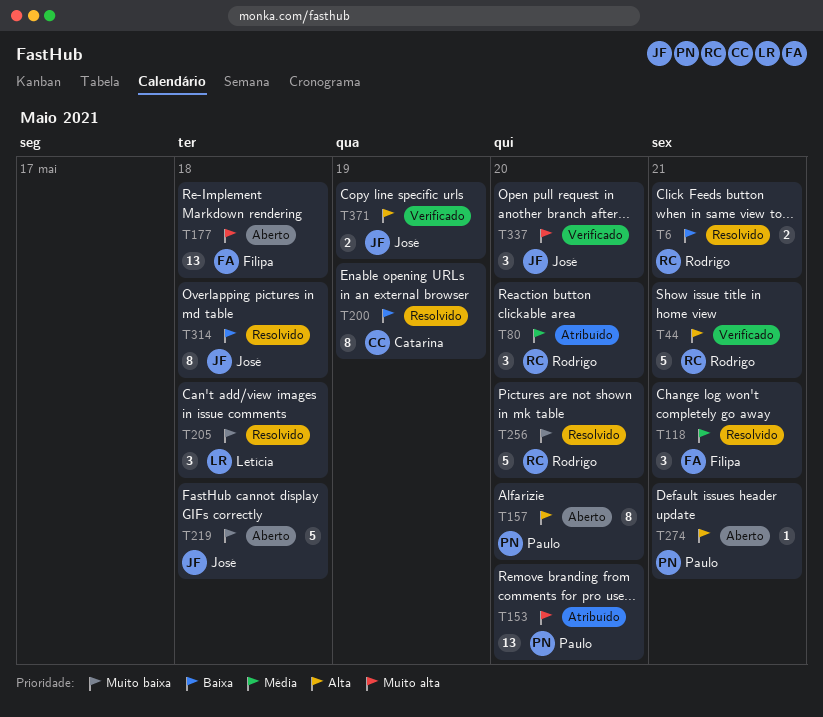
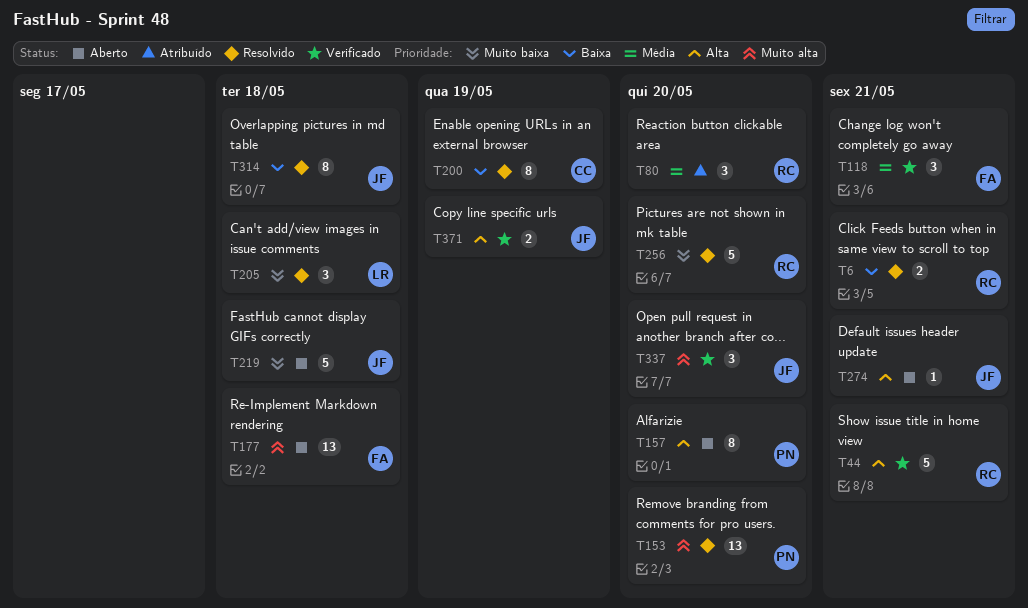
T118, status: Resolvido -> Verificado
T153, status: Atribuído -> Resolvido
T274, owner: Paulo -> José

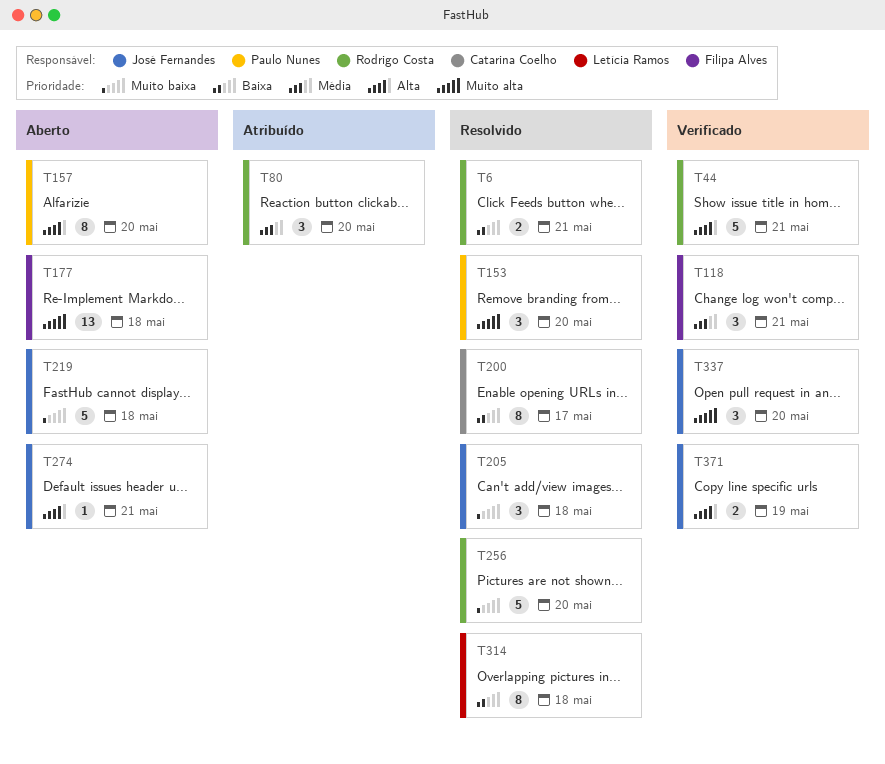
T153, estimate: 13 -> 3
T200, due: May 19 -> May 17
T205, owner: Letícia Ramos -> José Fernandes
T314, owner: José Fernandes -> Letícia Ramos

